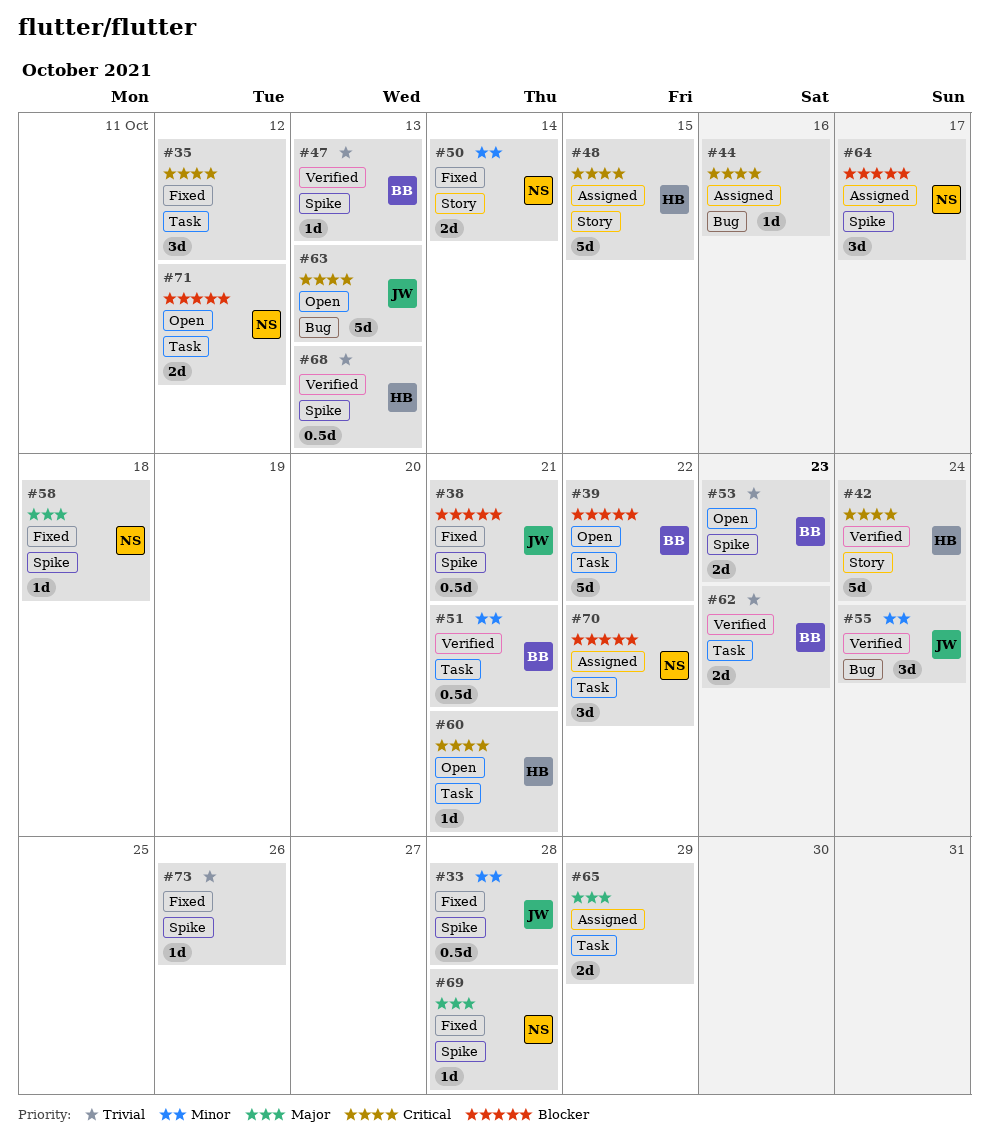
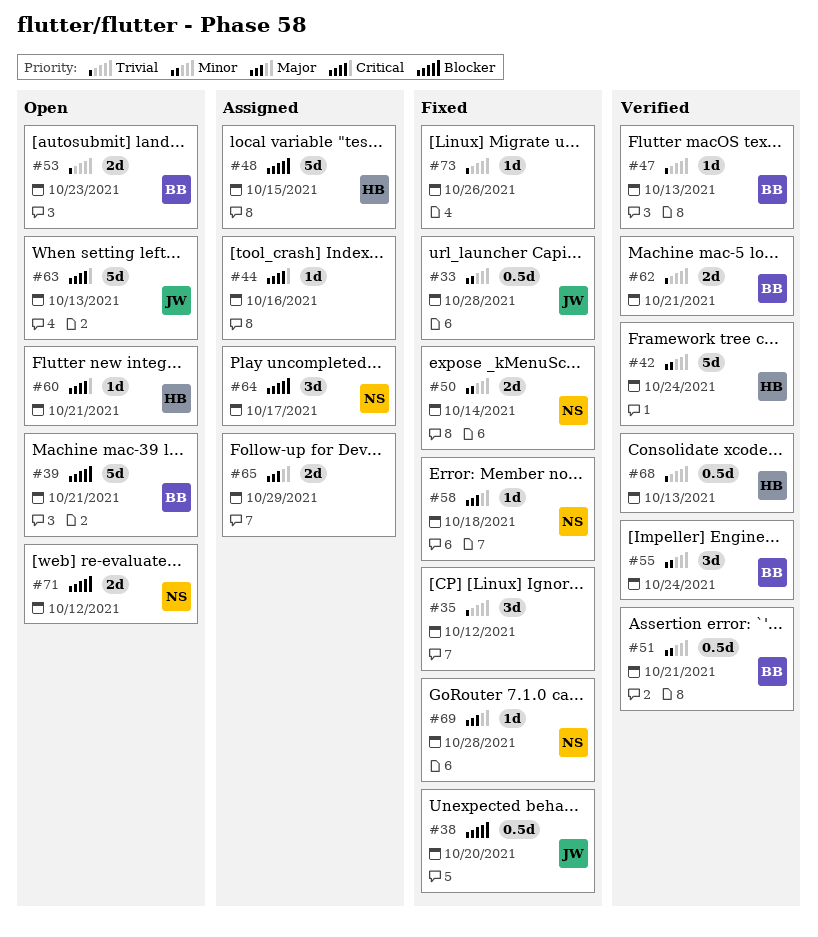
#35, priority: Critical -> Trivial
#38, due: Oct 21 -> Oct 20
#39, due: Oct 22 -> Oct 21
#42, priority: Critical -> Minor
#48, priority: Critical -> Blocker
#55, owner: JW -> BB
#62, due: Oct 23 -> Oct 21
#70: present -> none

